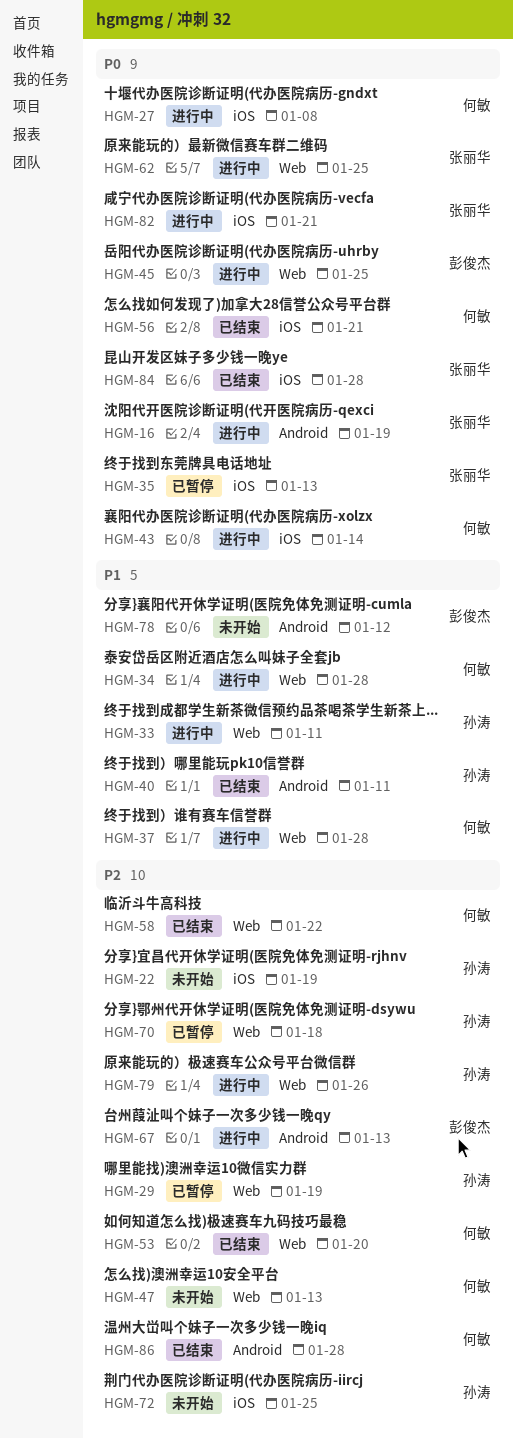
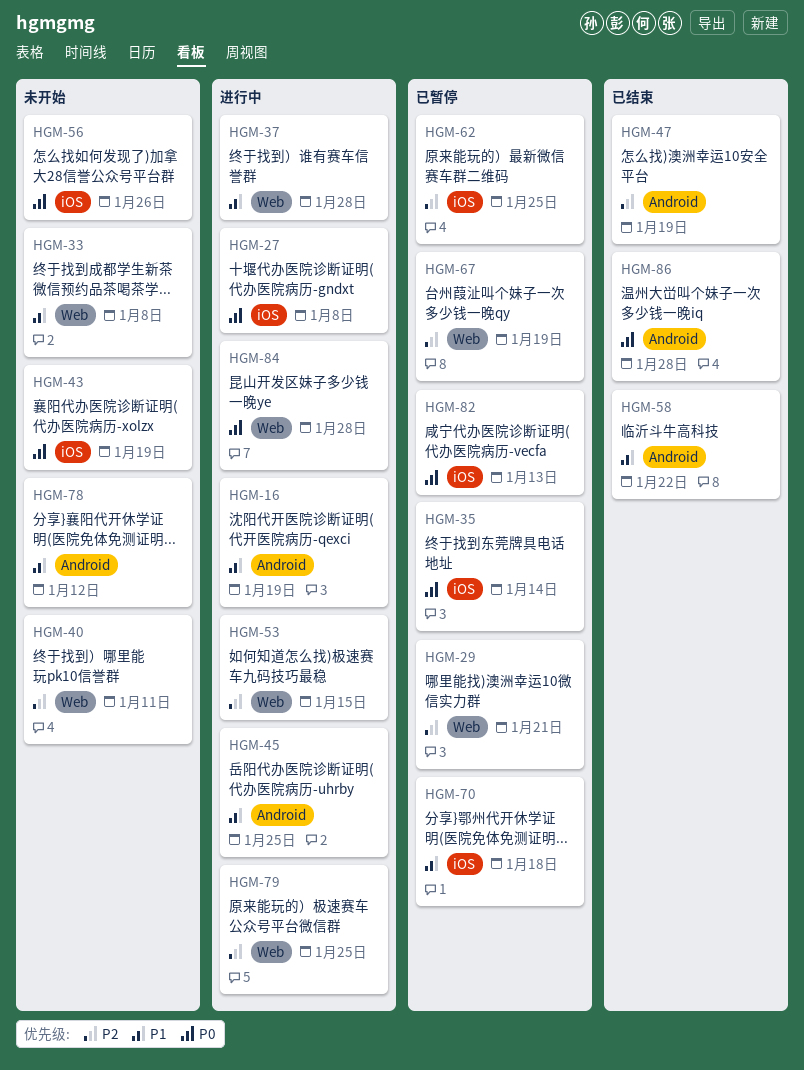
HGM-16, priority: P0 -> P1
HGM-22: present -> none
HGM-29, due: Jan 19 -> Jan 21
HGM-33, status: 进行中 -> 未开始
HGM-33, due: Jan 11 -> Jan 8
HGM-34: present -> none
HGM-35, due: Jan 13 -> Jan 14
HGM-40, status: 已结束 -> 未开始
HGM-40, priority: P1 -> P2
HGM-40, label: Android -> Web
HGM-43, status: 进行中 -> 未开始
HGM-43, due: Jan 14 -> Jan 19
HGM-45, priority: P0 -> P1
HGM-45, label: Web -> Android
HGM-47, status: 未开始 -> 已结束
HGM-47, label: Web -> Android
HGM-47, due: Jan 13 -> Jan 19
HGM-53, status: 已结束 -> 进行中
HGM-53, due: Jan 20 -> Jan 15
HGM-56, status: 已结束 -> 未开始
HGM-56, due: Jan 21 -> Jan 26
HGM-58, priority: P2 -> P1
HGM-58, label: Web -> Android
HGM-62, status: 进行中 -> 已暂停
HGM-62, priority: P0 -> P2
HGM-62, label: Web -> iOS
HGM-67, status: 进行中 -> 已暂停
HGM-67, label: Android -> Web
HGM-67, due: Jan 13 -> Jan 19
HGM-70, priority: P2 -> P1
HGM-70, label: Web -> iOS
HGM-72: present -> none
HGM-79, due: Jan 26 -> Jan 25
HGM-82, status: 进行中 -> 已暂停
HGM-82, due: Jan 21 -> Jan 13
HGM-84, status: 已结束 -> 进行中
HGM-84, label: iOS -> Web
HGM-86, priority: P2 -> P0

